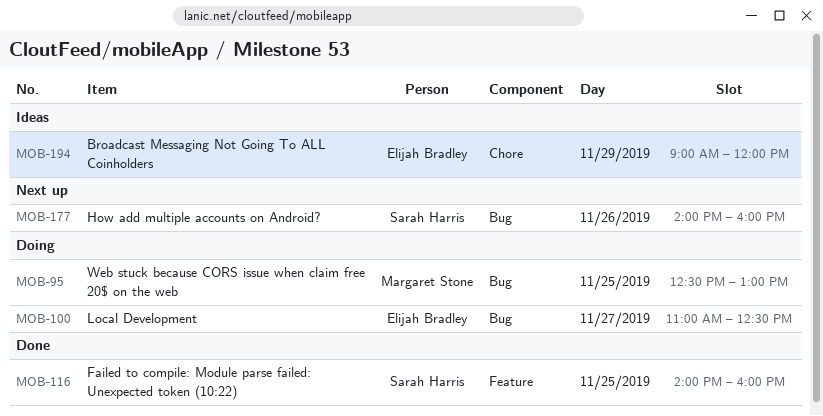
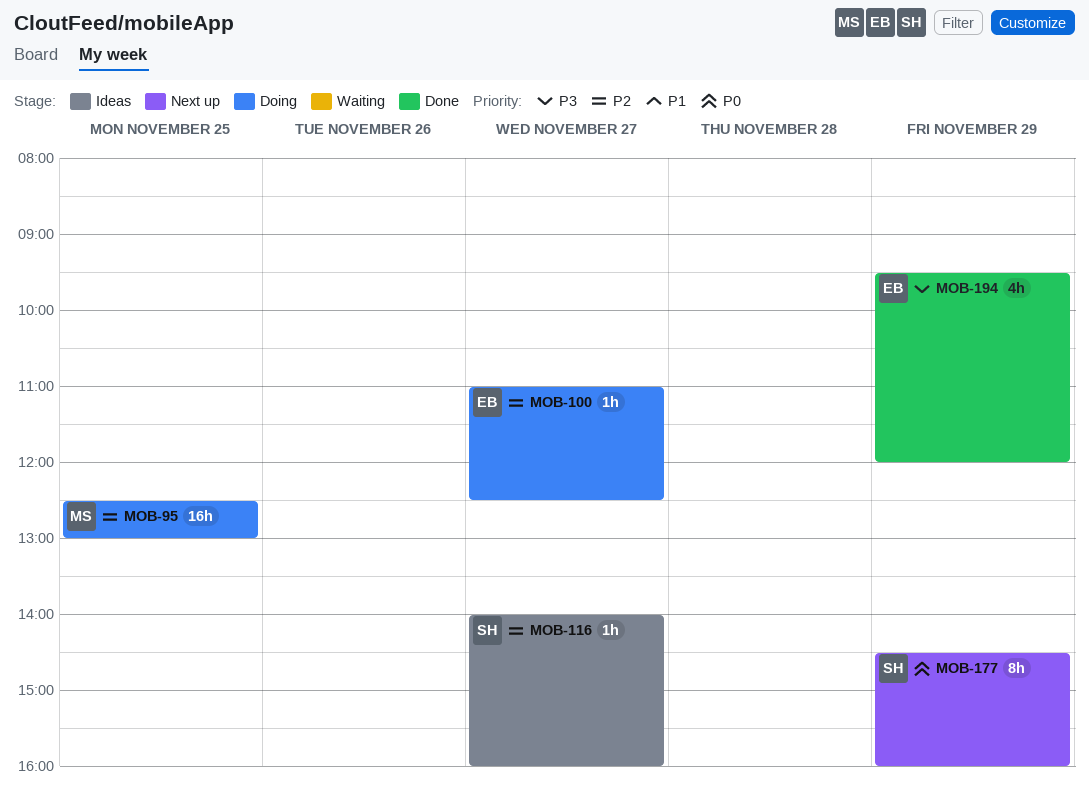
MOB-116, status: Done -> Ideas
MOB-116, day: Nov 25 -> Nov 27
MOB-177, day: Nov 26 -> Nov 29
MOB-177, begins: 14:00 -> 14:30
MOB-194, status: Ideas -> Done
MOB-194, begins: 09:00 -> 09:30

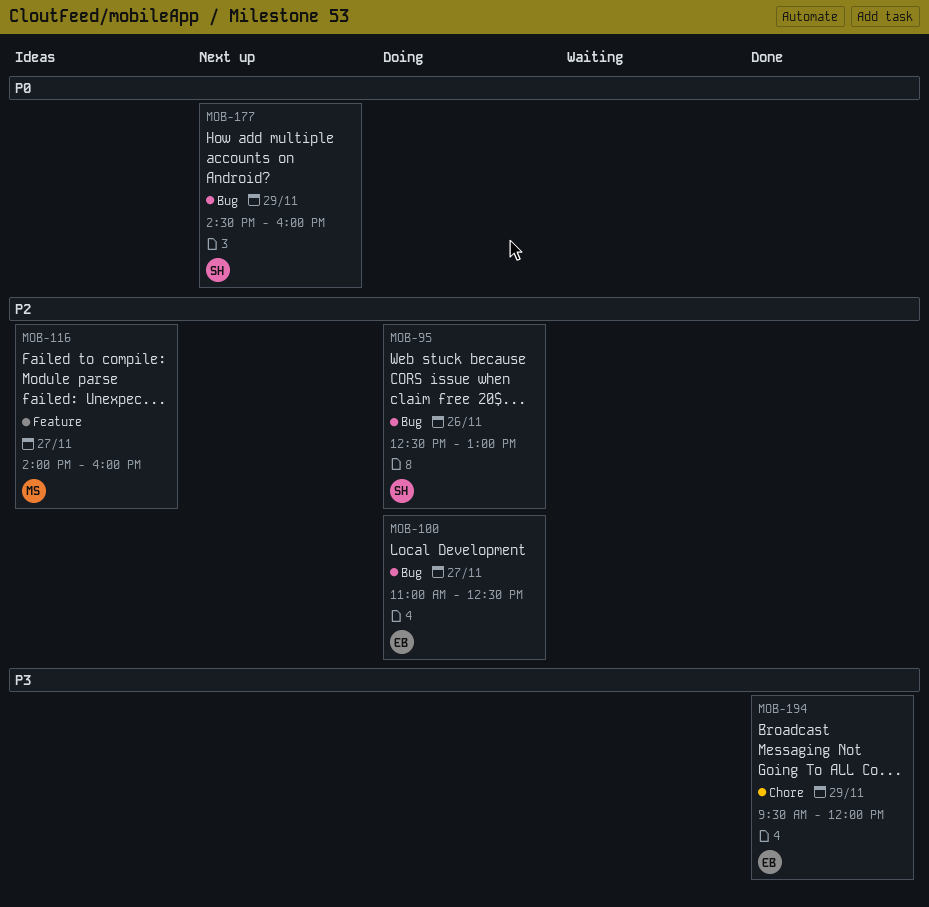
MOB-95, owner: MS -> SH
MOB-95, day: Nov 25 -> Nov 26
MOB-116, owner: SH -> MS

